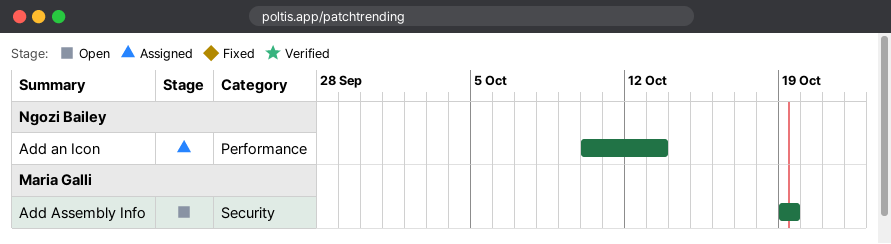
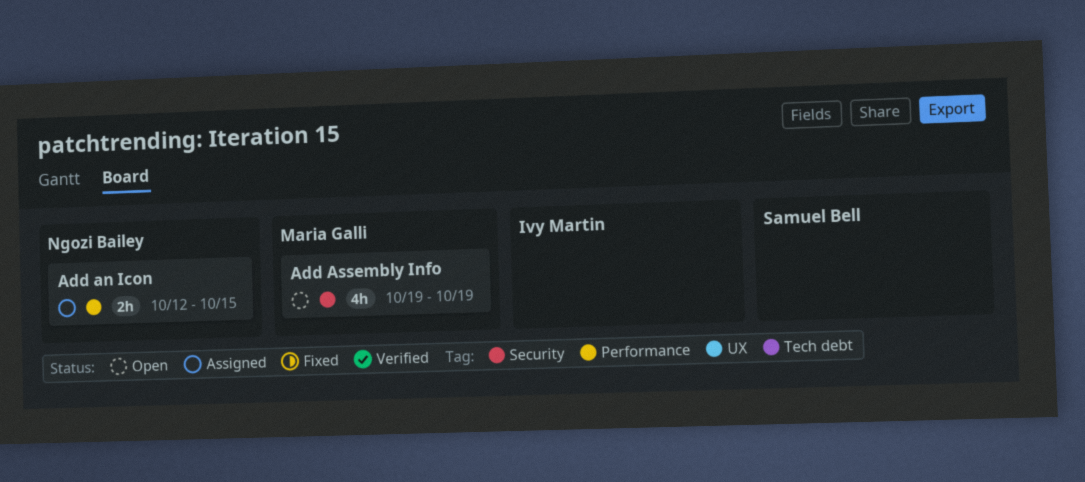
Add an Icon, start: Oct 10 -> Oct 12
Add an Icon, due: Oct 13 -> Oct 15

